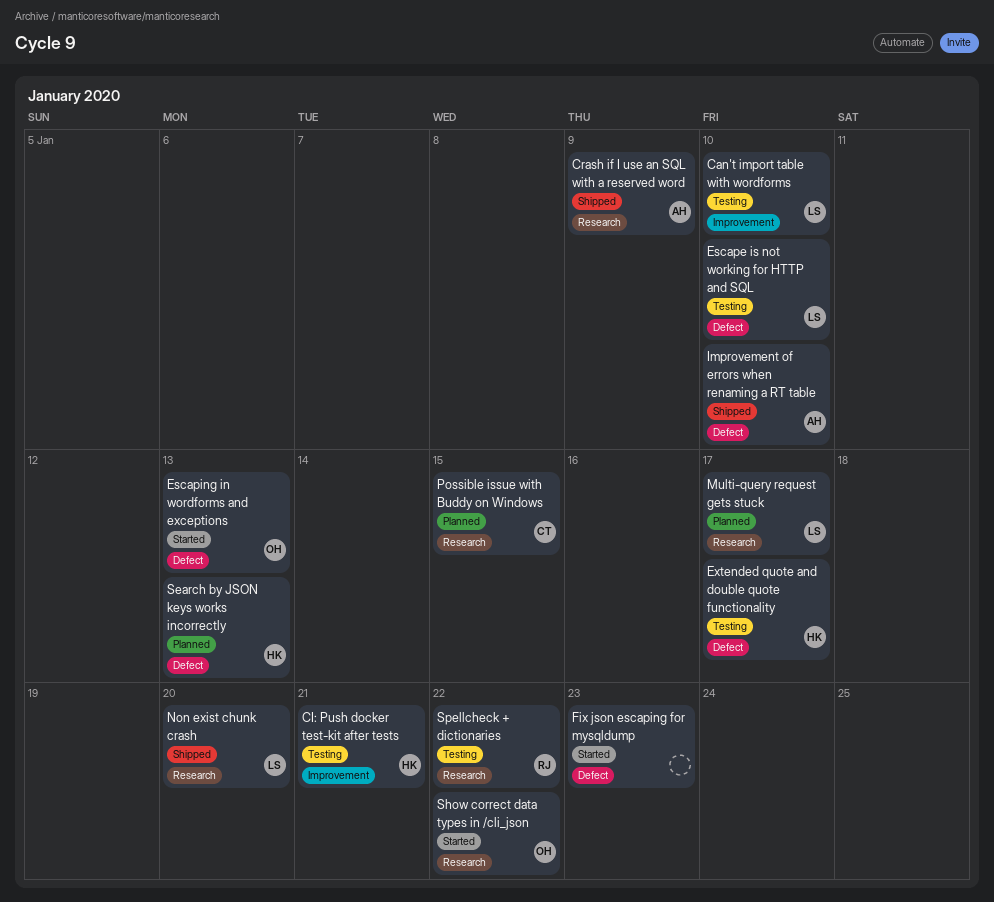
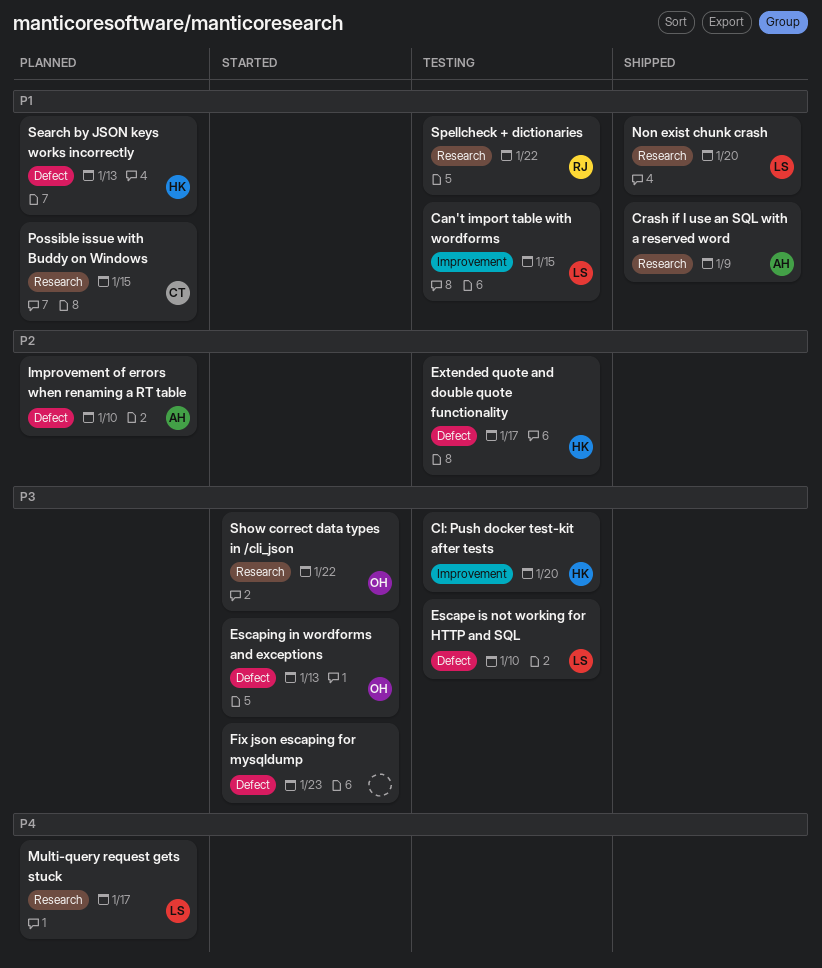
Can't import table with wordforms, due: Jan 10 -> Jan 15
CI: Push docker test-kit after tests, due: Jan 21 -> Jan 20
Improvement of errors when renaming a RT table, status: Shipped -> Planned

